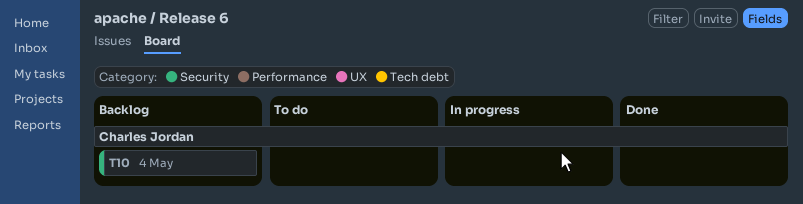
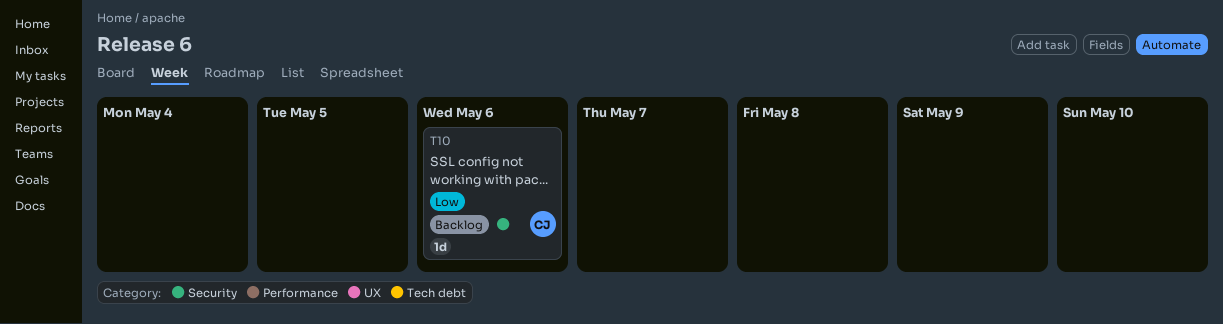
T10, due: May 4 -> May 6

